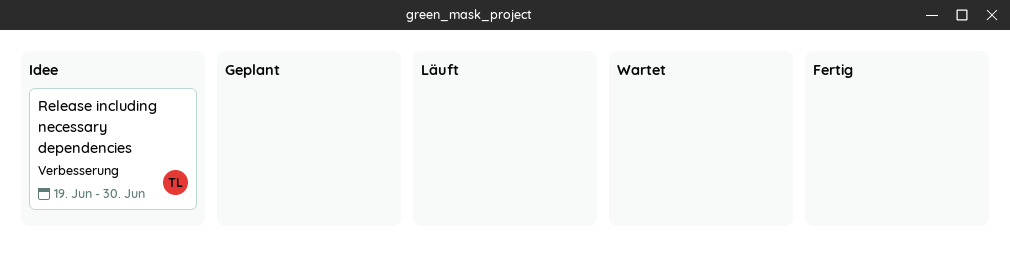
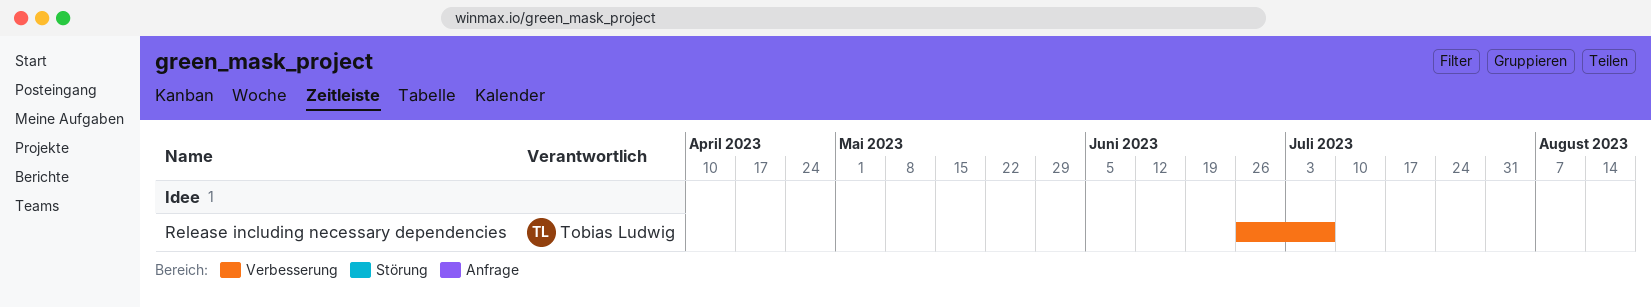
Release including necessary dependencies, start: Jun 19 -> Jun 26
Release including necessary dependencies, due: Jun 30 -> Jul 7

